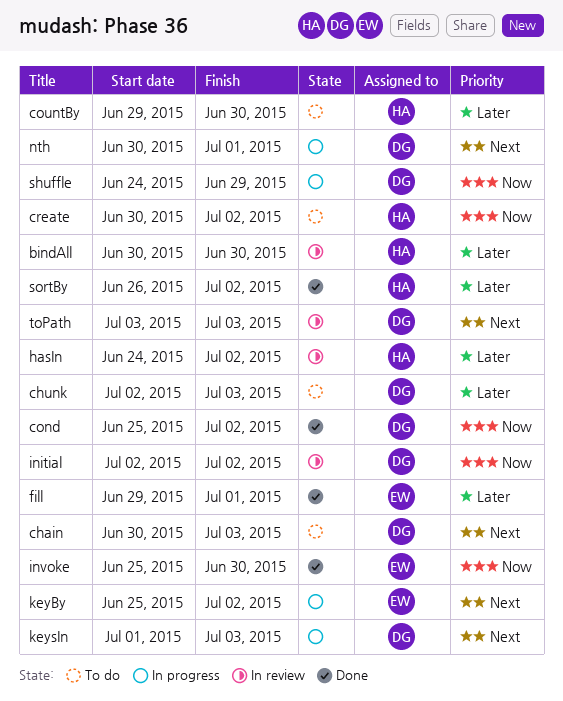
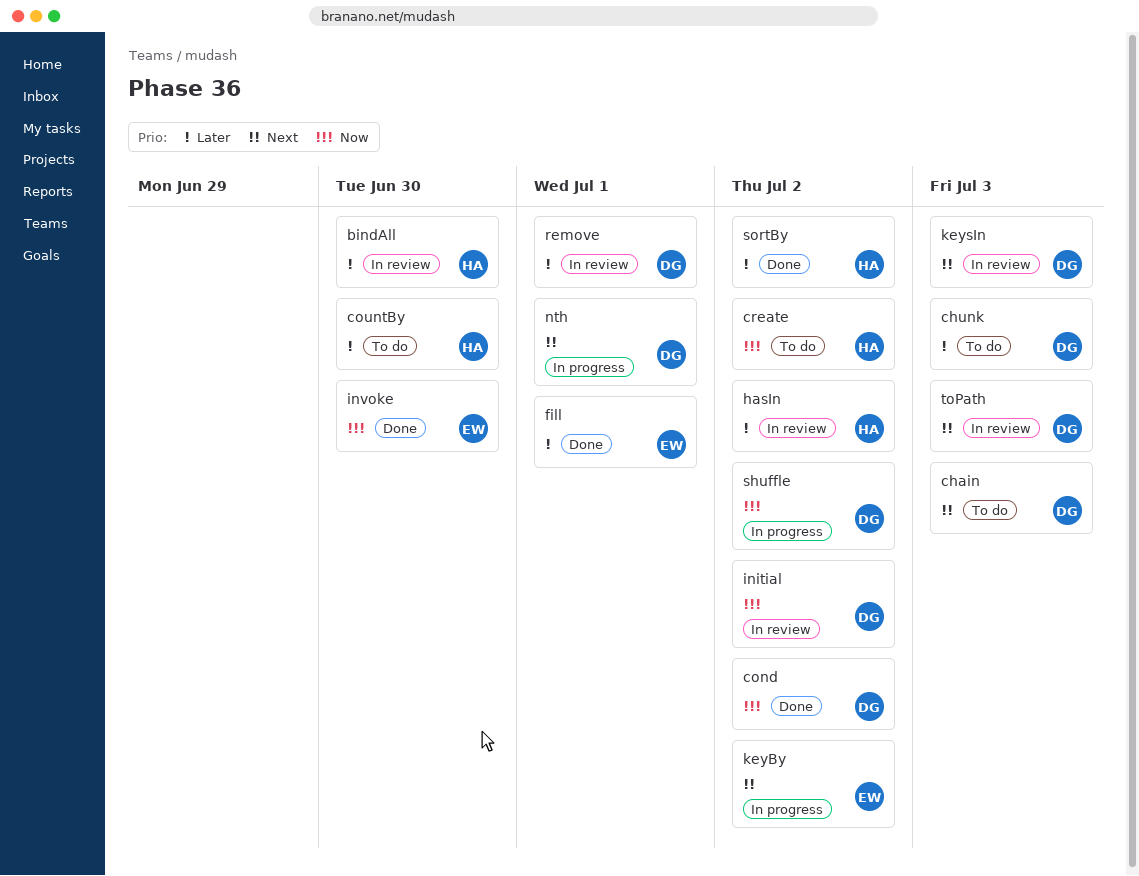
keysIn, status: In progress -> In review
remove: none -> present
shuffle, due: Jun 29 -> Jul 2

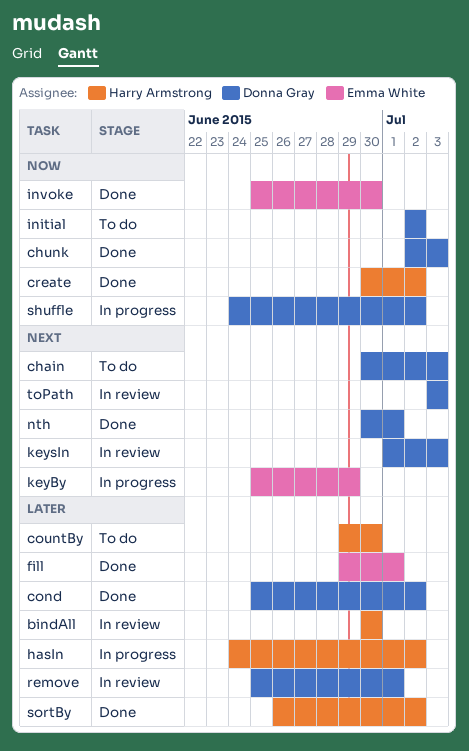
chunk, status: To do -> Done
chunk, priority: Later -> Now
cond, priority: Now -> Later
create, status: To do -> Done
hasIn, status: In review -> In progress
initial, status: In review -> To do
keyBy, due: Jul 2 -> Jun 29
nth, status: In progress -> Done

